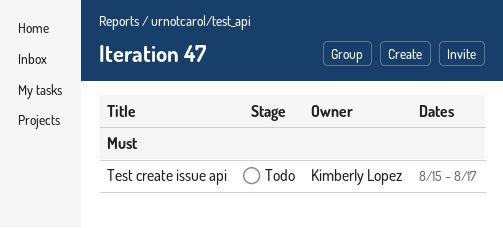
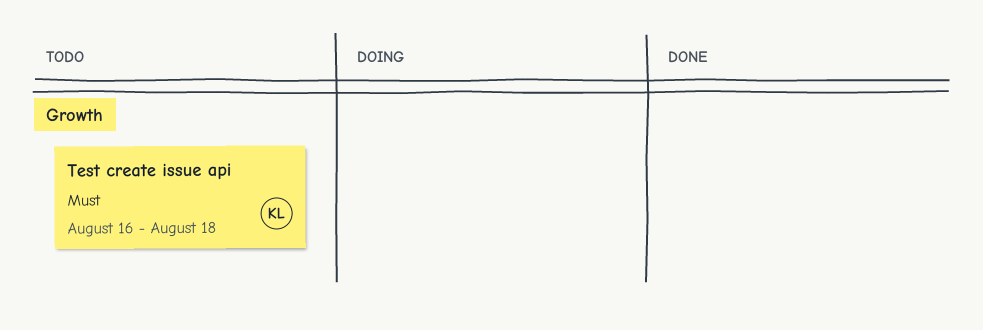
Test create issue api, start: Aug 15 -> Aug 16
Test create issue api, due: Aug 17 -> Aug 18

